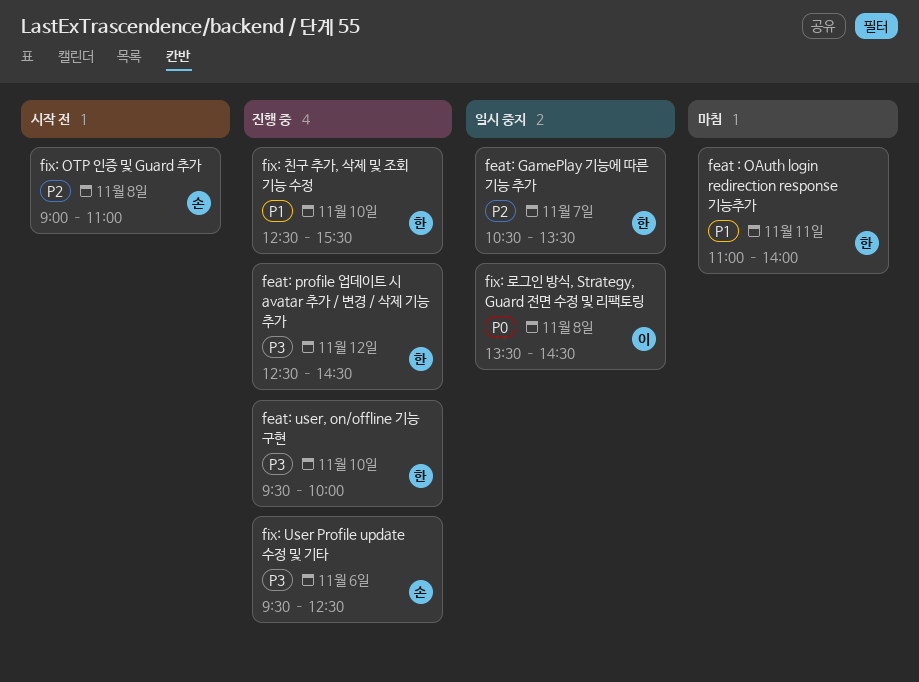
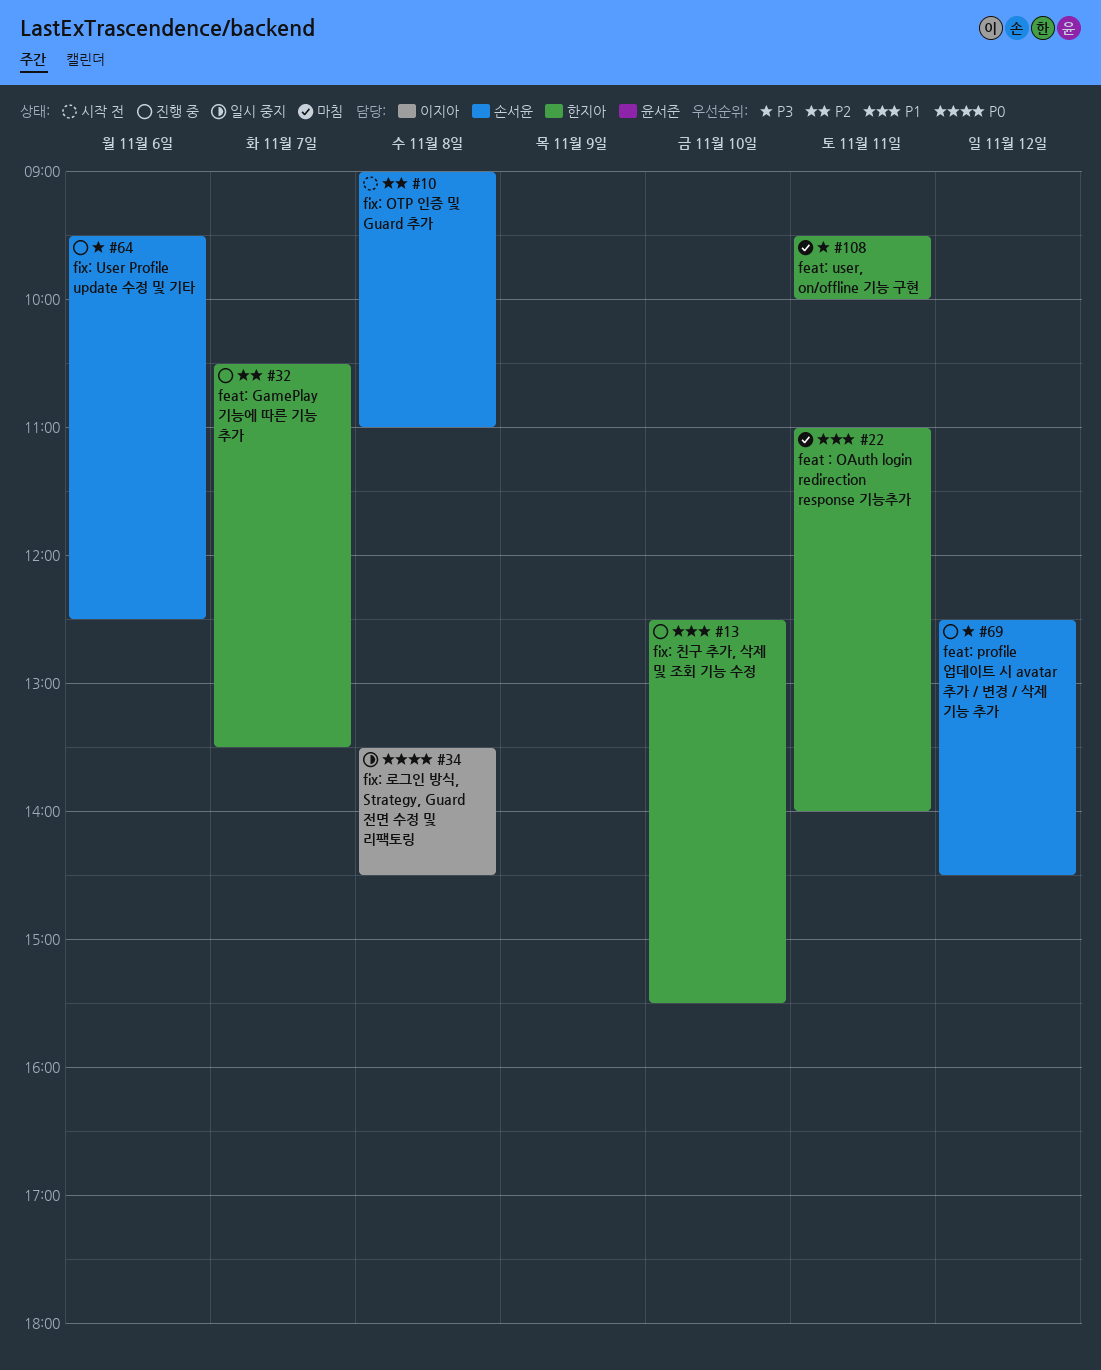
feat: GamePlay 기능에 따른 기능 추가, status: 일시 중지 -> 진행 중
feat: profile 업데이트 시 avatar 추가 / 변경 / 삭제 기능 추가, owner: 한지아 -> 손서윤
feat: user, on/offline 기능 구현, status: 진행 중 -> 마침
feat: user, on/offline 기능 구현, day: Nov 10 -> Nov 11

